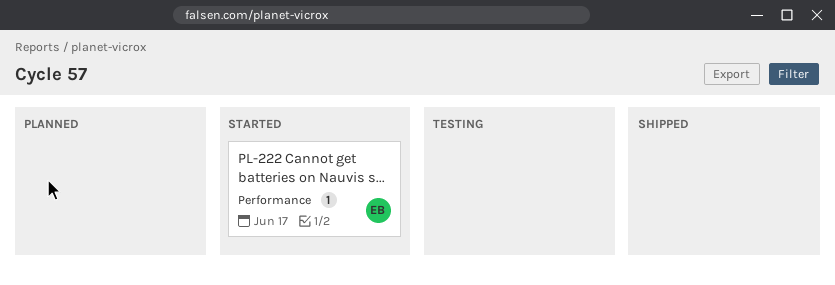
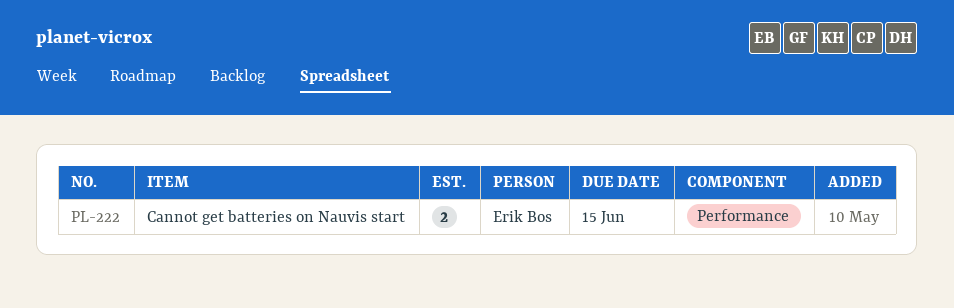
PL-222, estimate: 1 -> 2
PL-222, due: Jun 17 -> Jun 15

